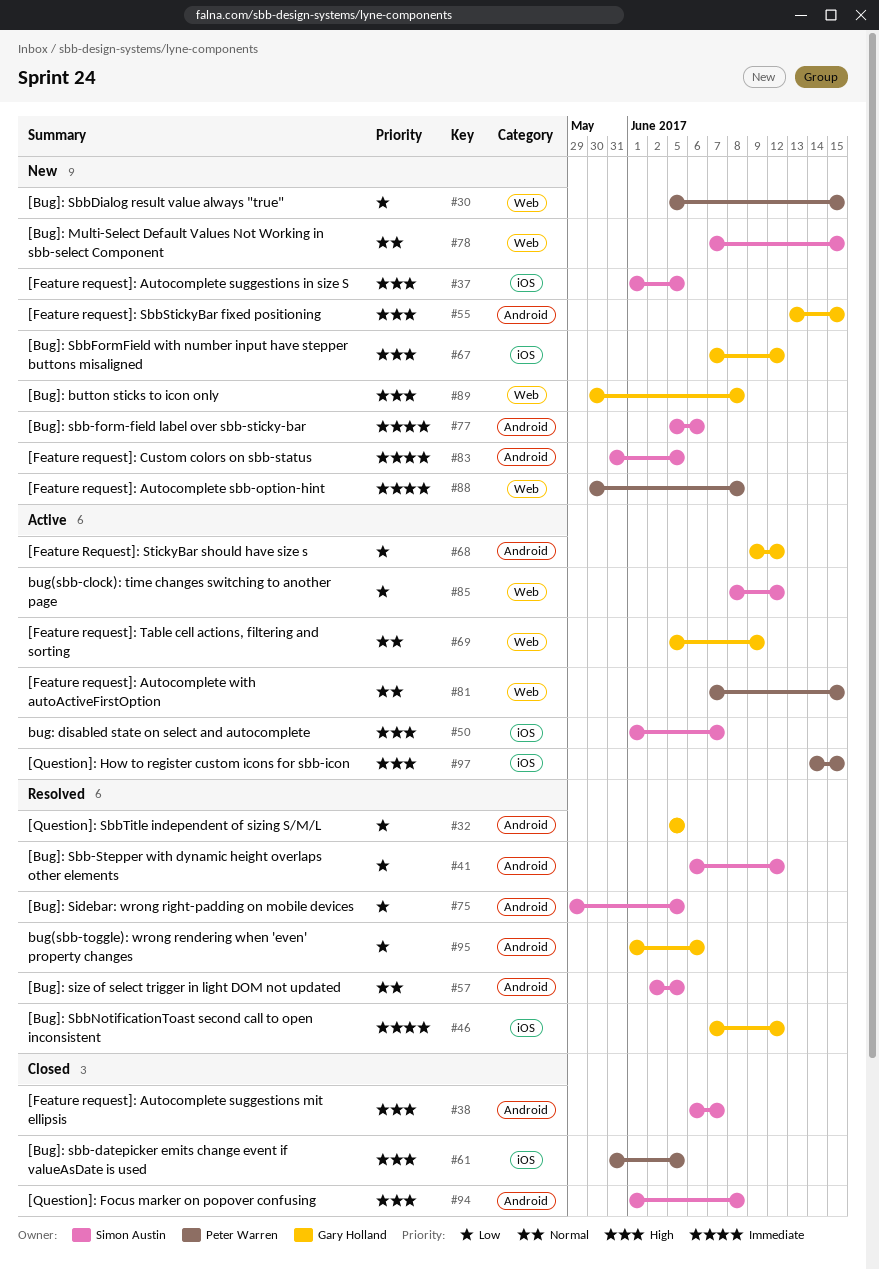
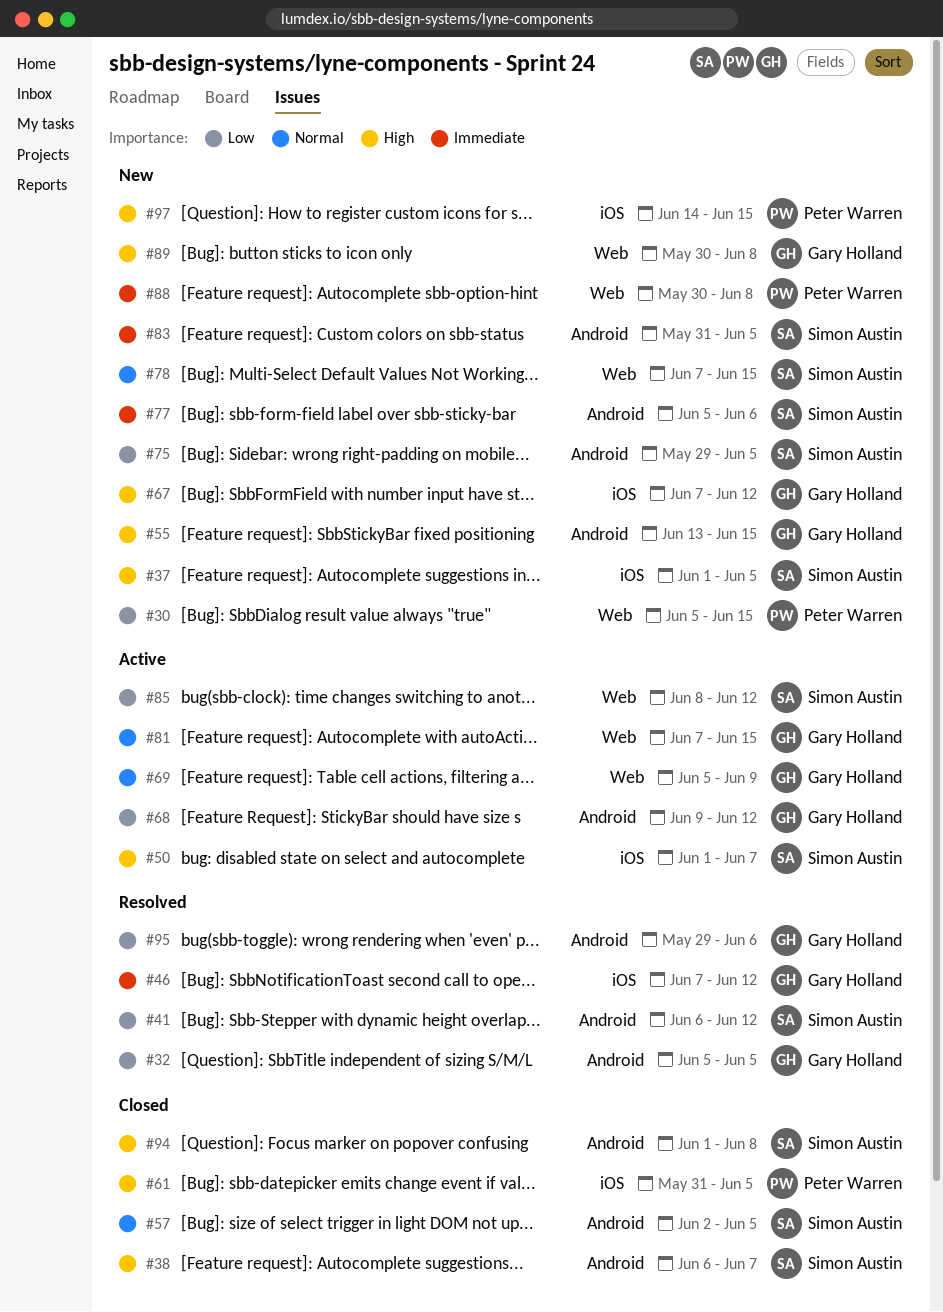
#57, status: Resolved -> Closed
#75, status: Resolved -> New
#81, owner: Peter Warren -> Gary Holland
#95, start: Jun 1 -> May 29
#97, status: Active -> New

